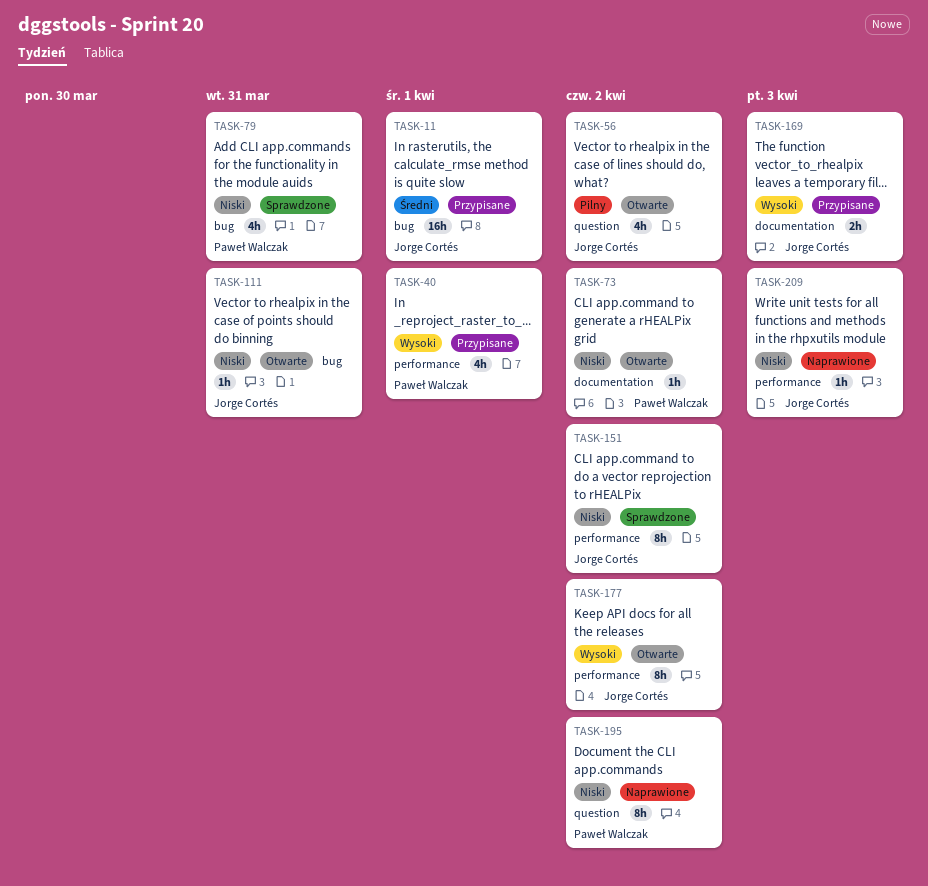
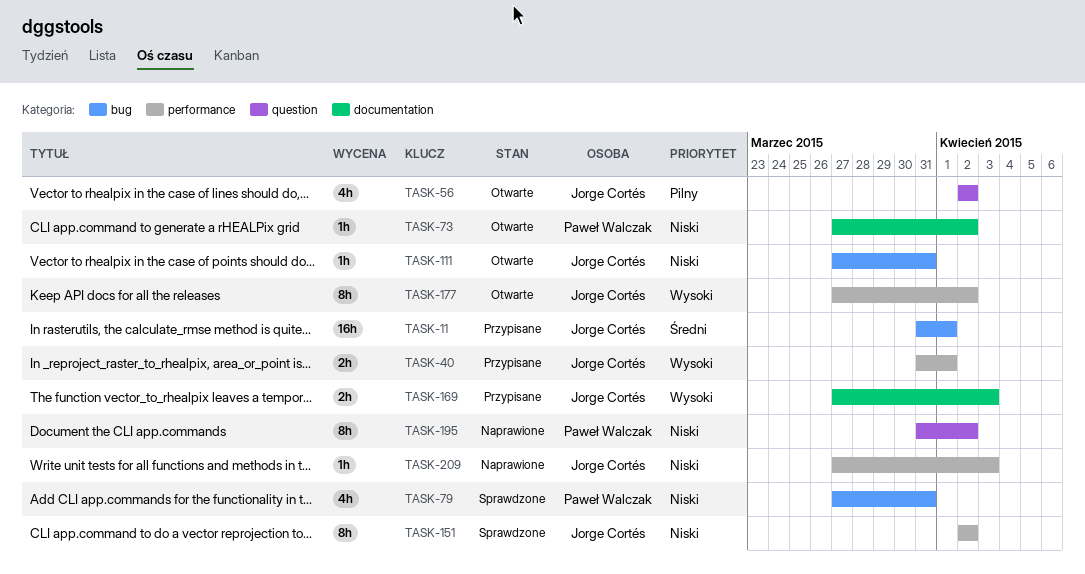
TASK-40, owner: Paweł Walczak -> Jorge Cortés
TASK-40, estimate: 4h -> 2h

